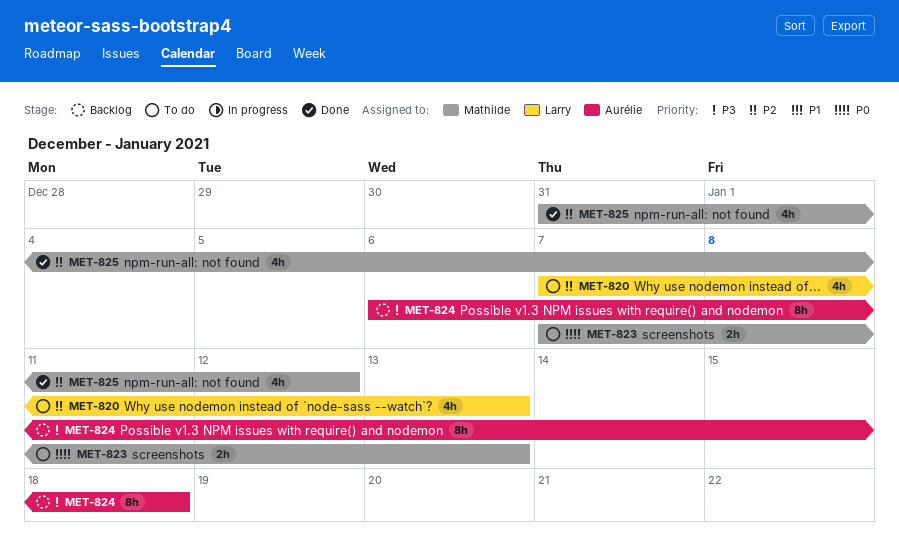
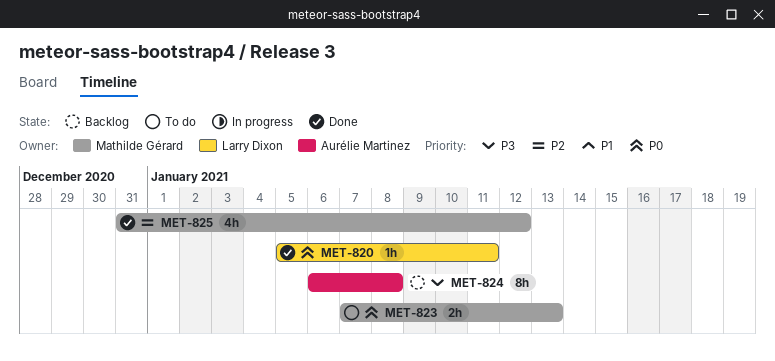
MET-820, status: To do -> Done
MET-820, priority: P2 -> P0
MET-820, estimate: 4h -> 1h
MET-820, start: Jan 7 -> Jan 5
MET-820, due: Jan 13 -> Jan 11
MET-824, due: Jan 18 -> Jan 8

